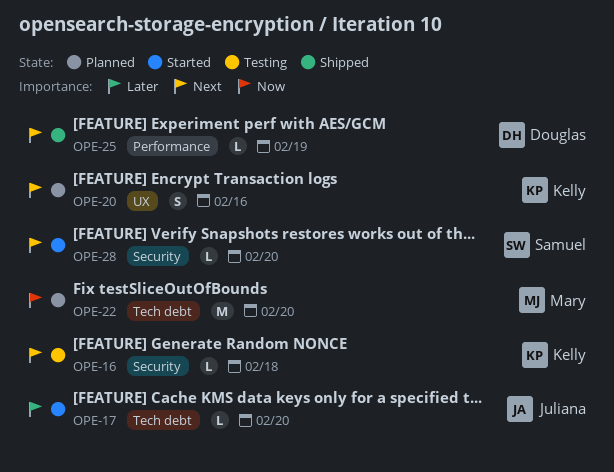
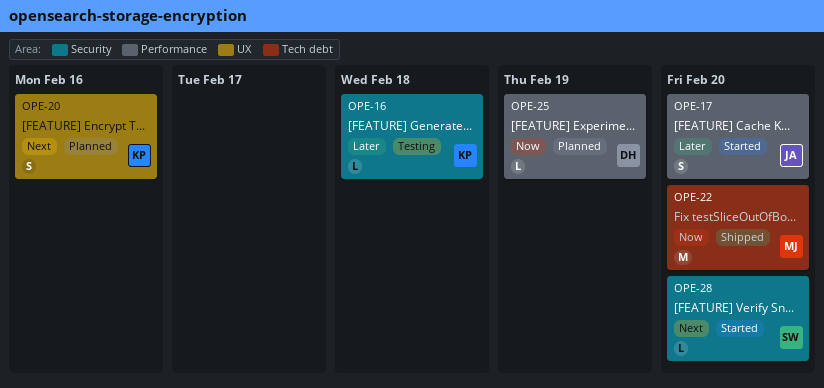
OPE-16, priority: Next -> Later
OPE-17, label: Tech debt -> Performance
OPE-17, estimate: L -> S
OPE-22, status: Planned -> Shipped
OPE-25, status: Shipped -> Planned
OPE-25, priority: Next -> Now

